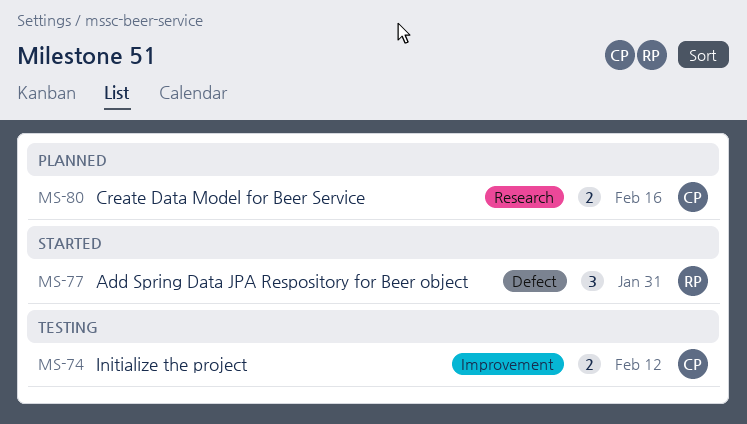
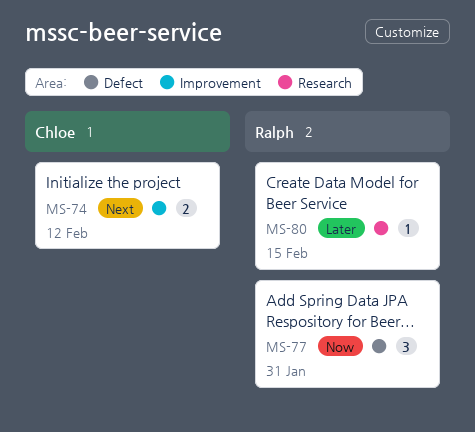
MS-80, owner: Chloe -> Ralph
MS-80, estimate: 2 -> 1
MS-80, due: Feb 16 -> Feb 15

